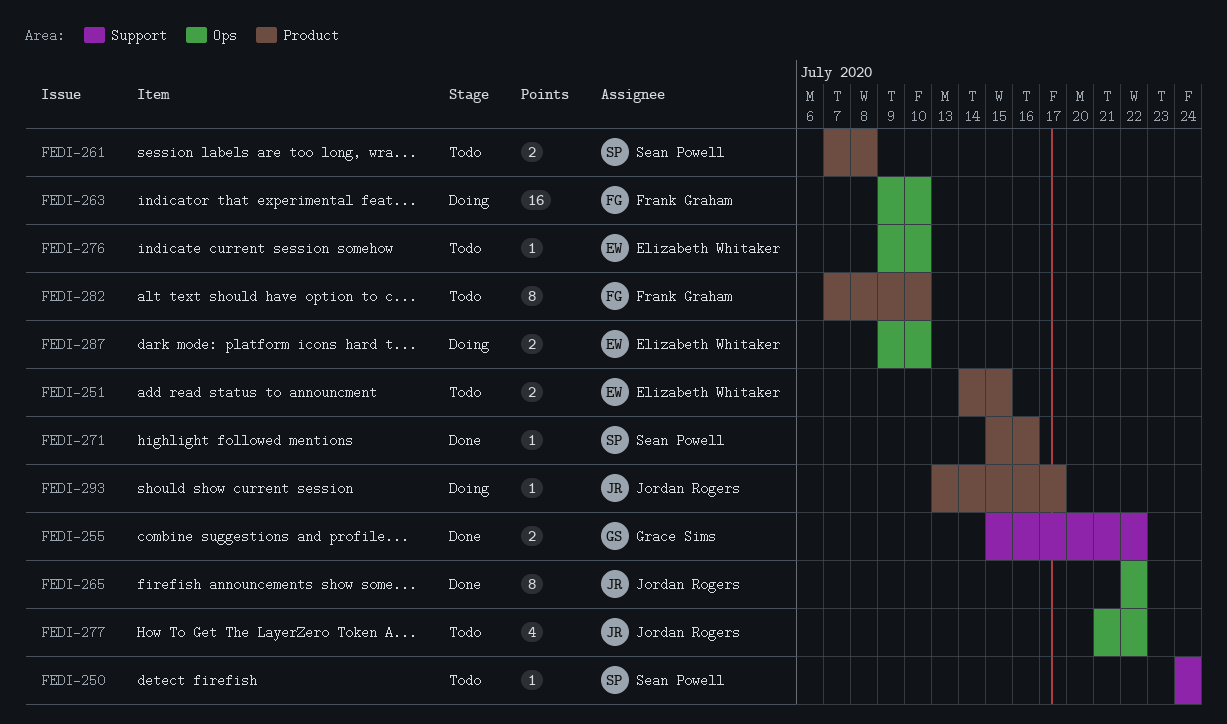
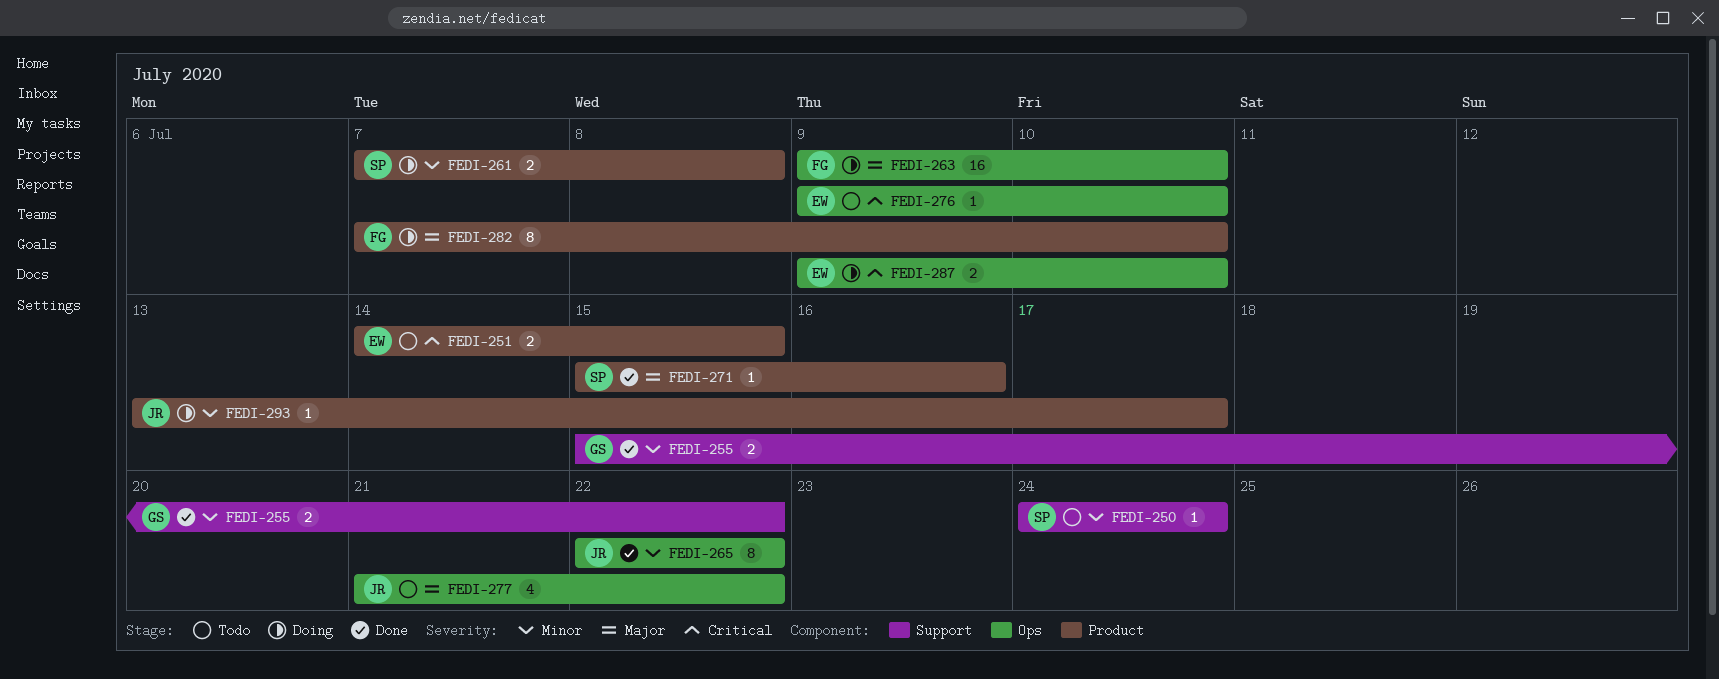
FEDI-261, status: Todo -> Doing
FEDI-282, status: Todo -> Doing

